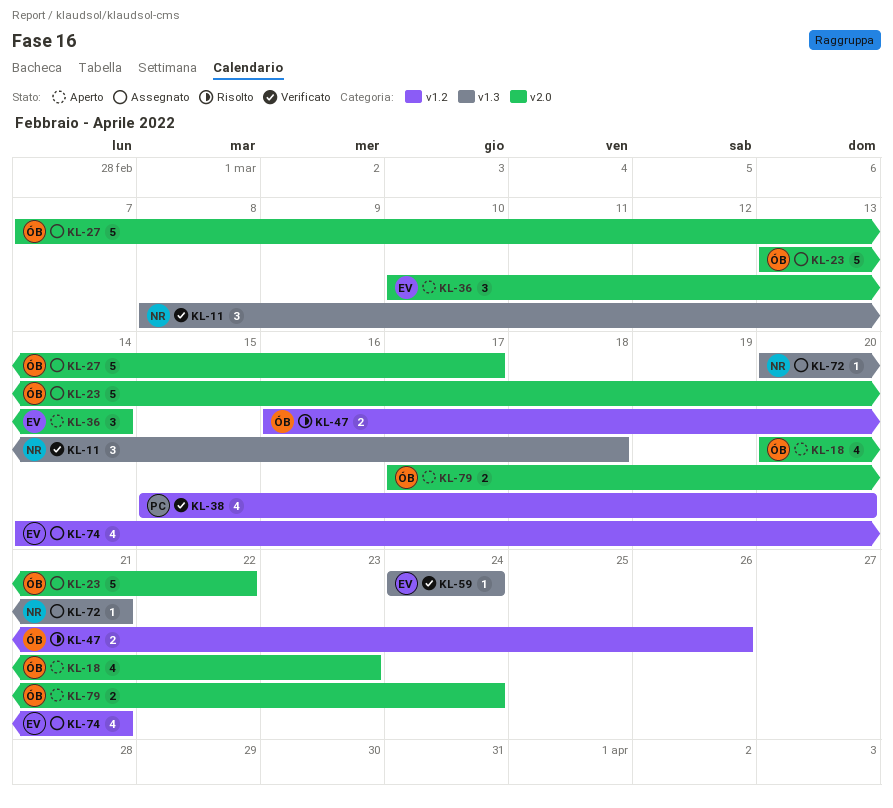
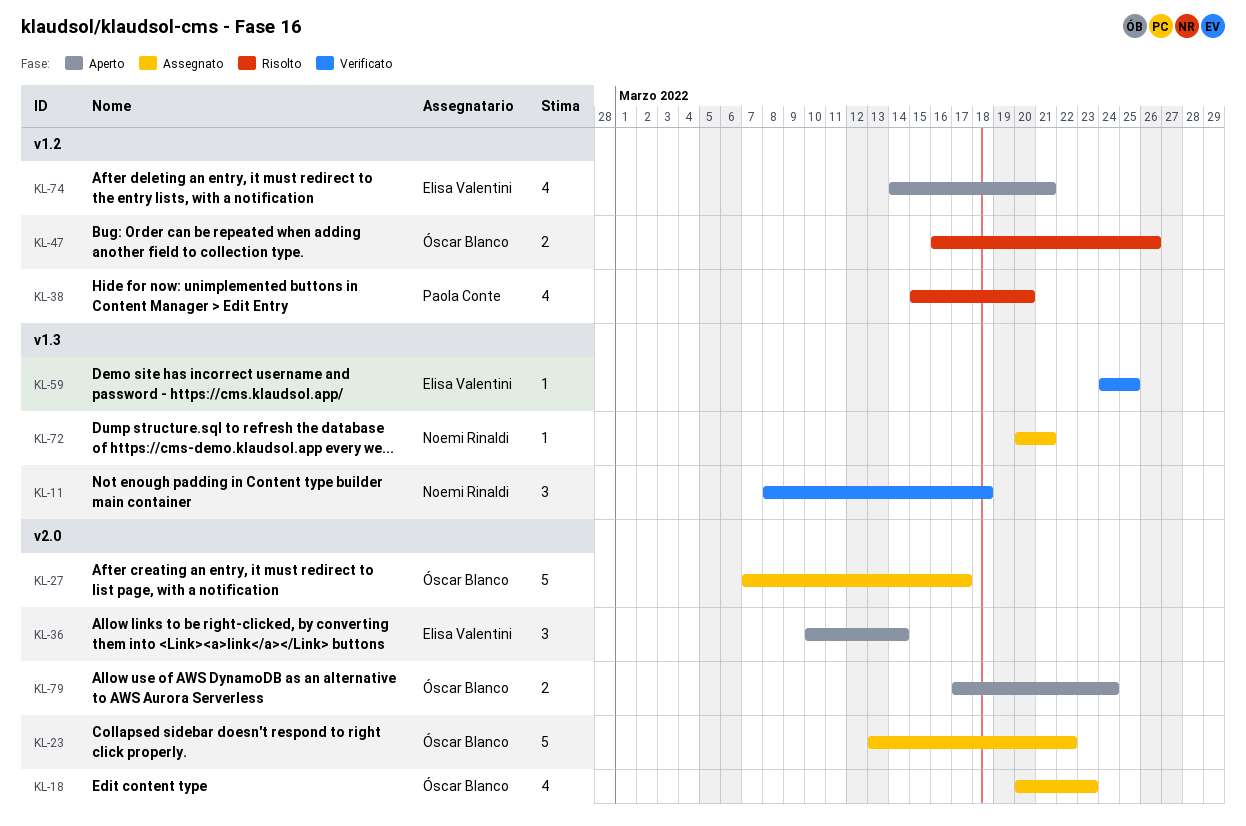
KL-18, status: Aperto -> Assegnato
KL-38, status: Verificato -> Risolto
KL-59, due: Mar 24 -> Mar 25
KL-74, status: Assegnato -> Aperto

